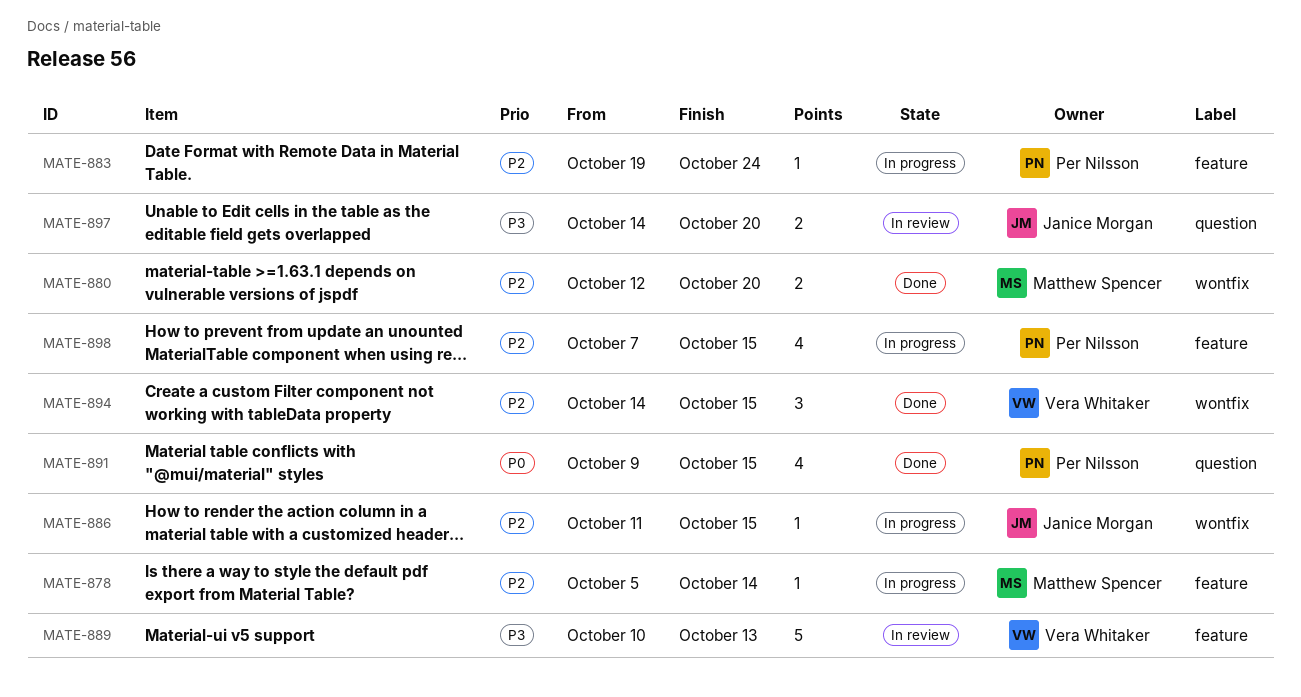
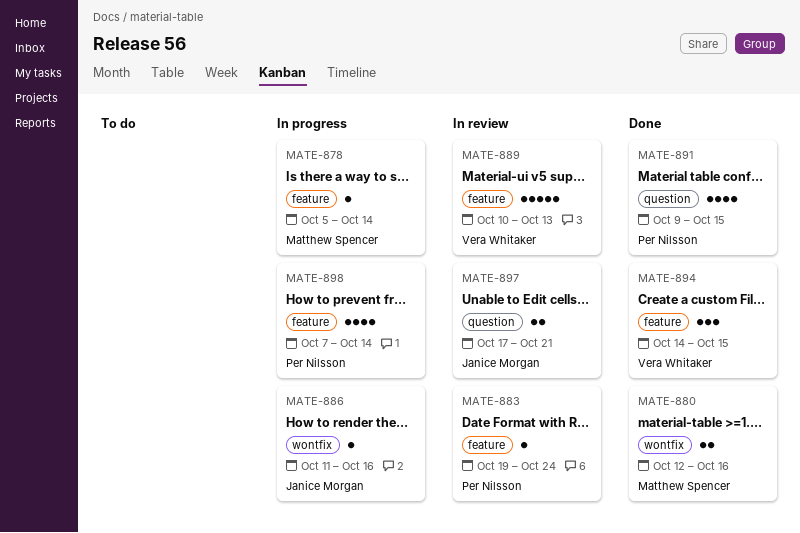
MATE-880, due: Oct 20 -> Oct 16
MATE-883, status: In progress -> In review
MATE-886, due: Oct 15 -> Oct 16
MATE-894, label: wontfix -> feature
MATE-897, start: Oct 14 -> Oct 17
MATE-897, due: Oct 20 -> Oct 21
MATE-898, due: Oct 15 -> Oct 14

